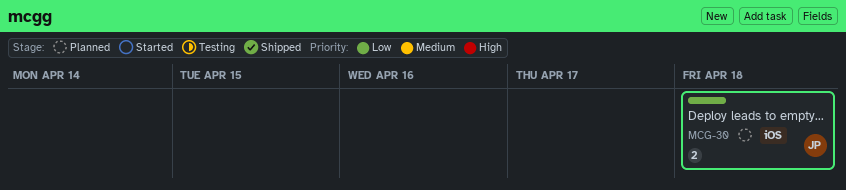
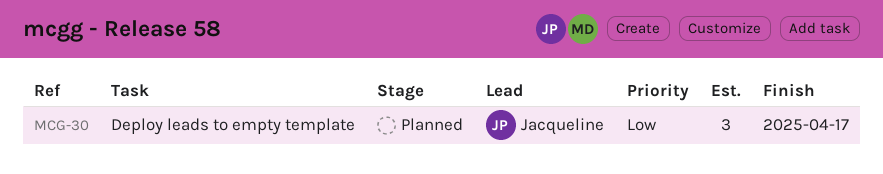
MCG-30, estimate: 2 -> 3
MCG-30, due: Apr 18 -> Apr 17

